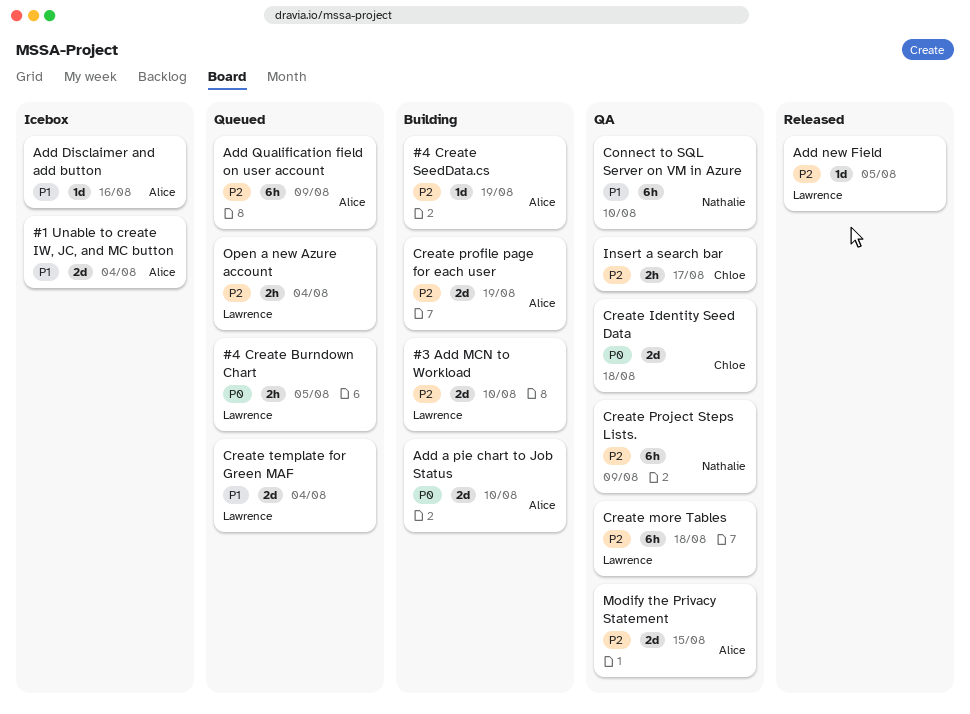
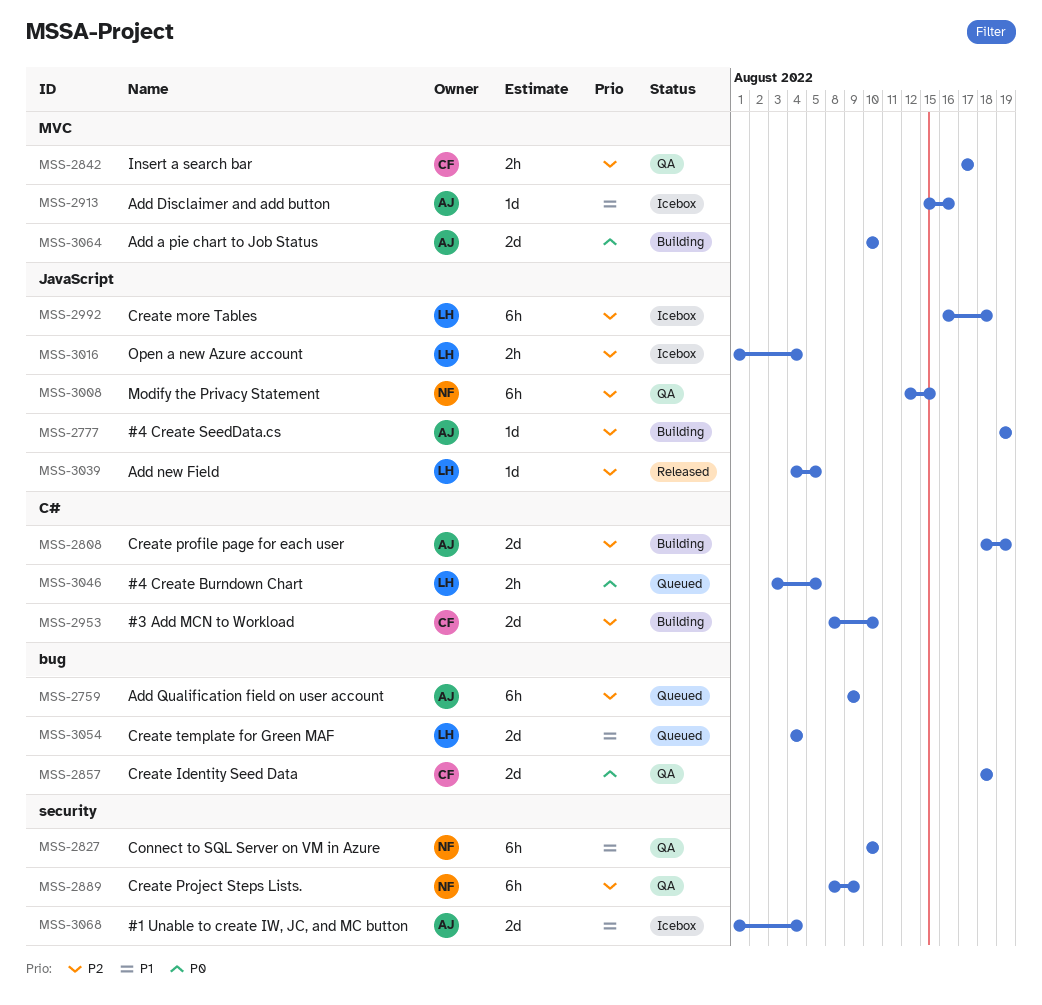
#3 Add MCN to Workload, owner: Lawrence -> Chloe
Create more Tables, status: QA -> Icebox
Modify the Privacy Statement, owner: Alice -> Nathalie
Modify the Privacy Statement, estimate: 2d -> 6h
Open a new Azure account, status: Queued -> Icebox

